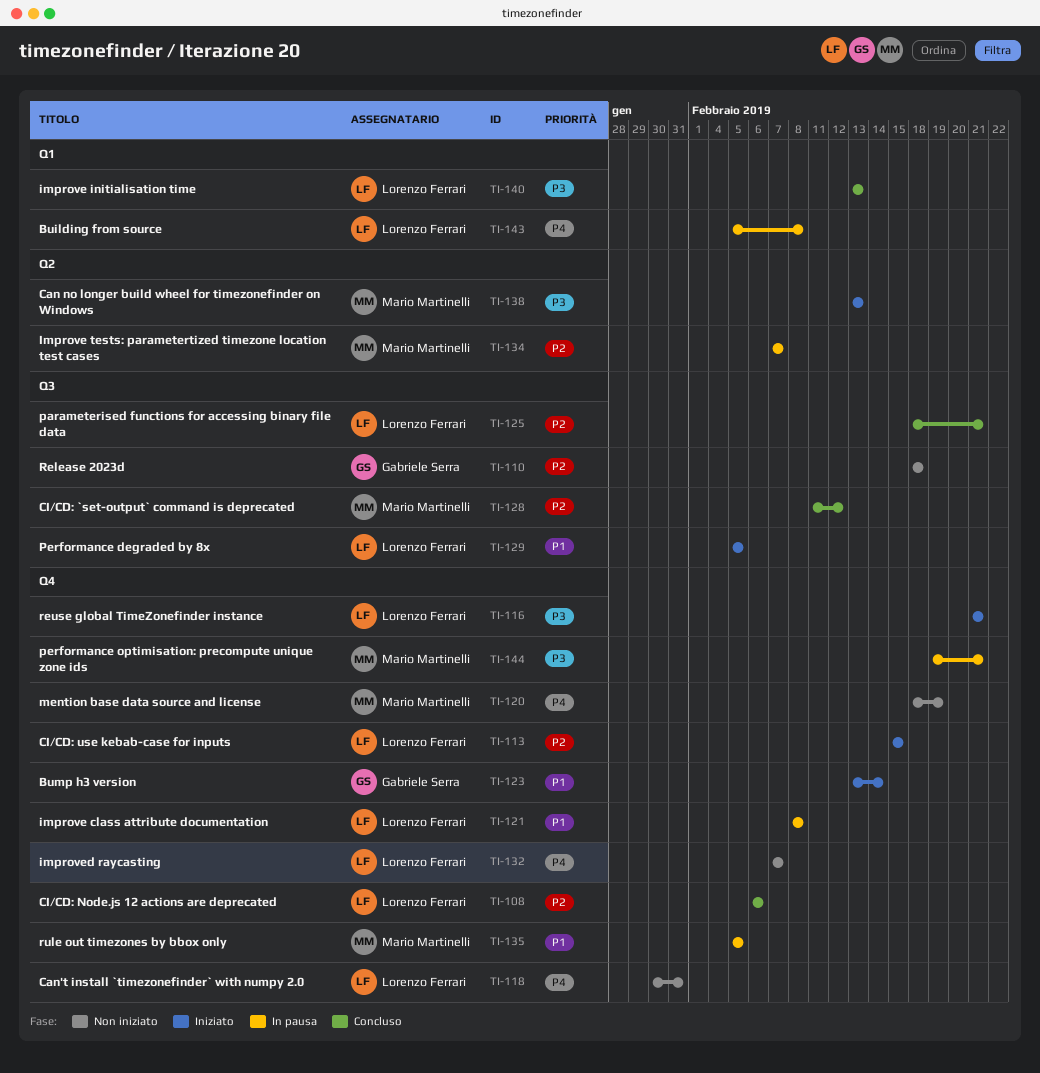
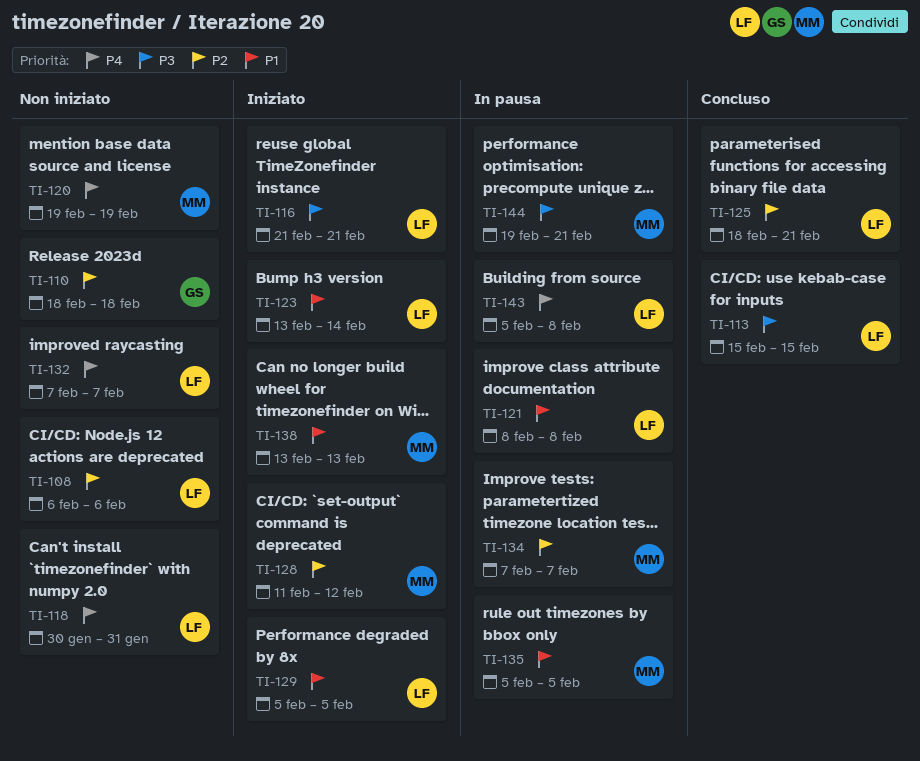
TI-108, status: Concluso -> Non iniziato
TI-113, status: Iniziato -> Concluso
TI-113, priority: P2 -> P3
TI-120, start: Feb 18 -> Feb 19
TI-123, owner: Gabriele Serra -> Lorenzo Ferrari
TI-128, status: Concluso -> Iniziato
TI-138, priority: P3 -> P1
TI-140: present -> none

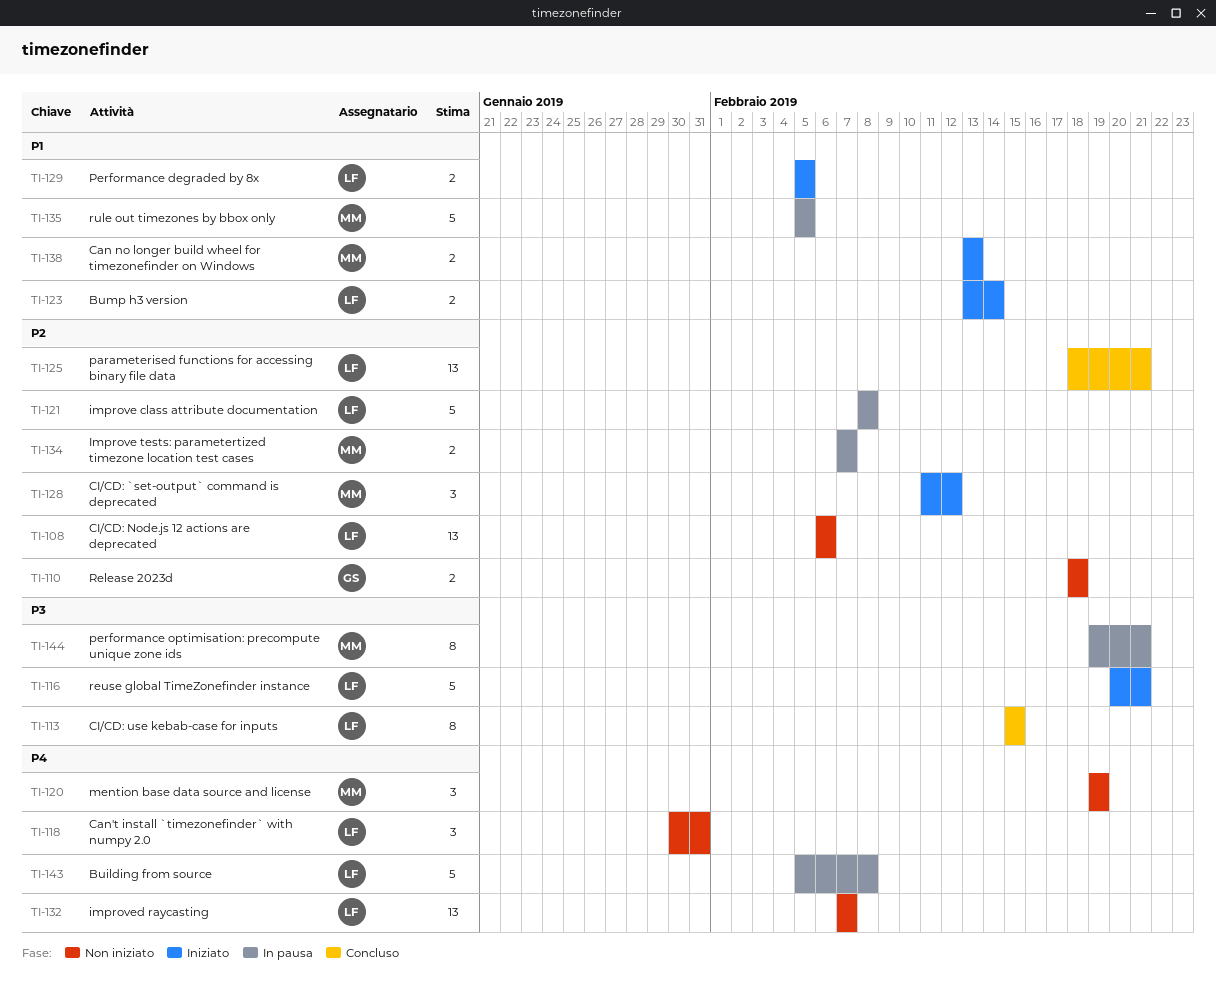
TI-116, start: Feb 21 -> Feb 20
TI-121, priority: P1 -> P2

